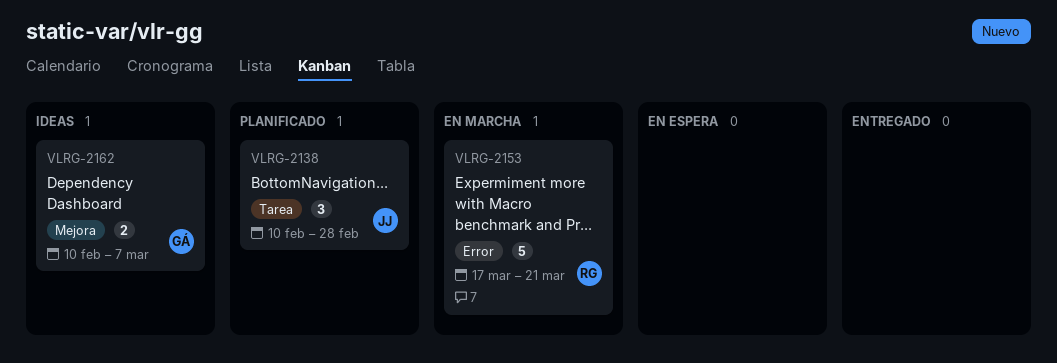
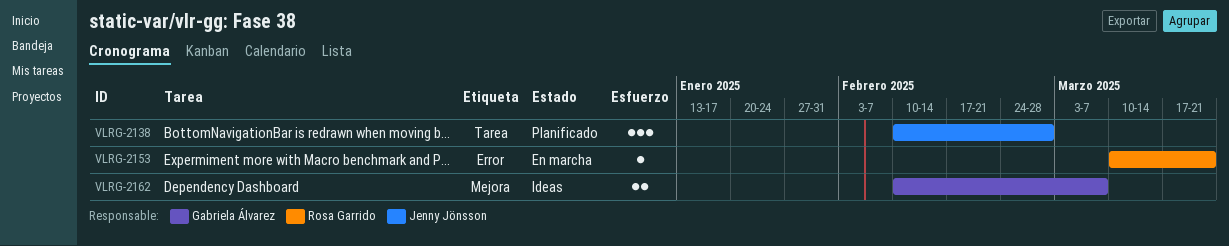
VLRG-2153, estimate: 5 -> 1
VLRG-2153, start: Mar 17 -> Mar 10

